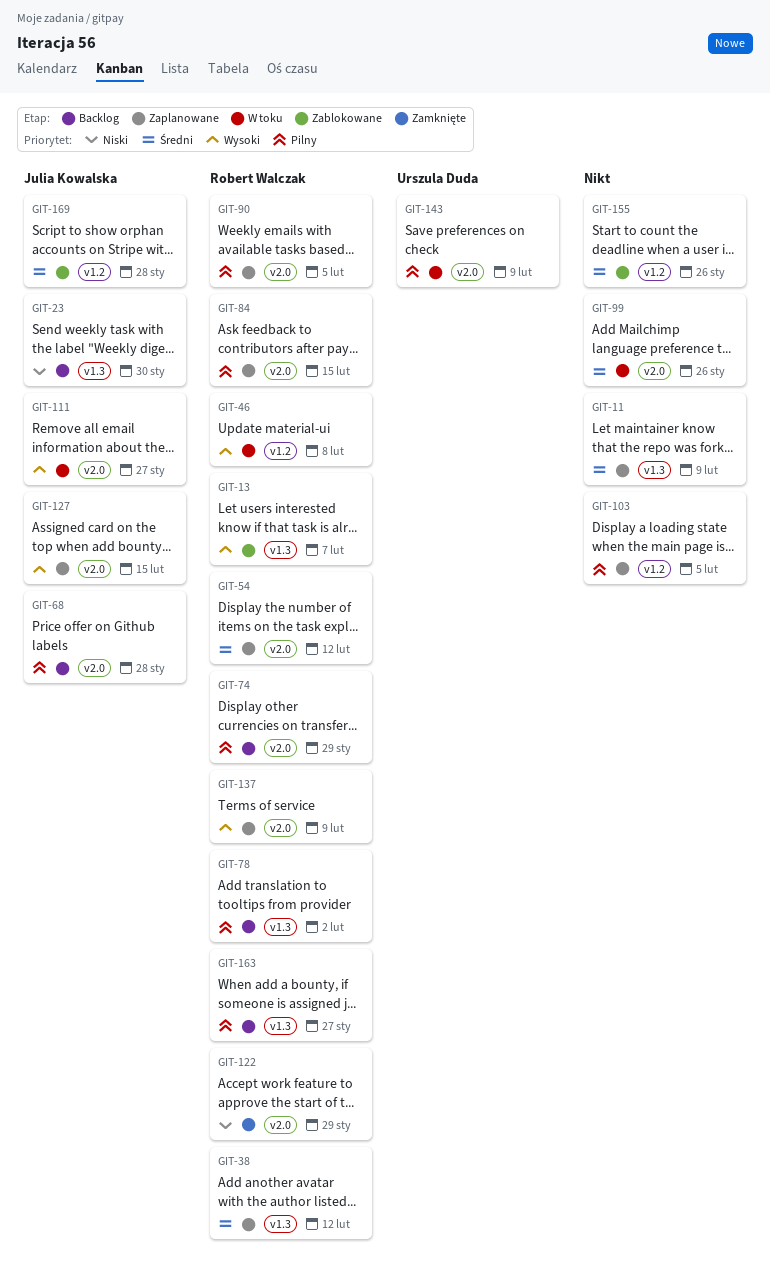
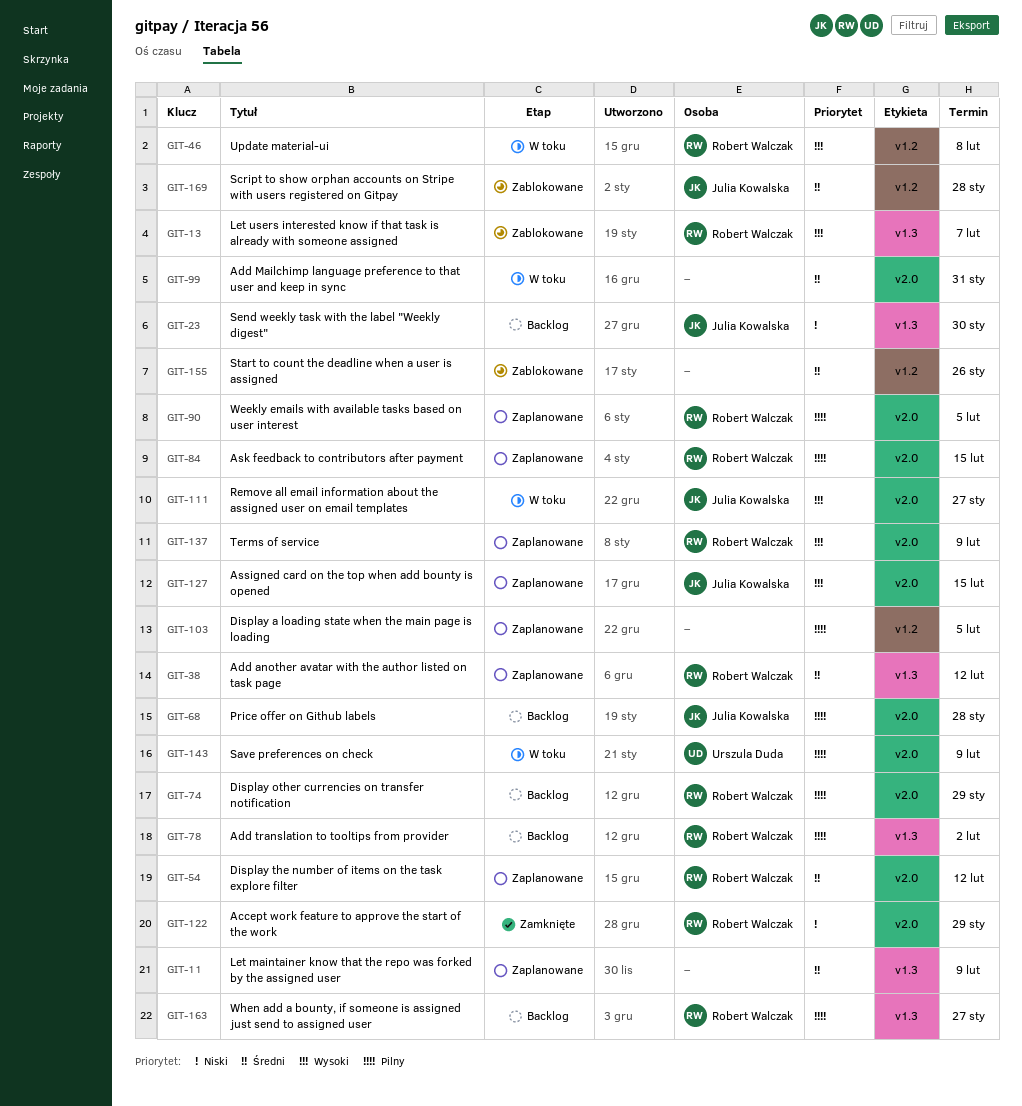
GIT-99, due: Jan 26 -> Jan 31

